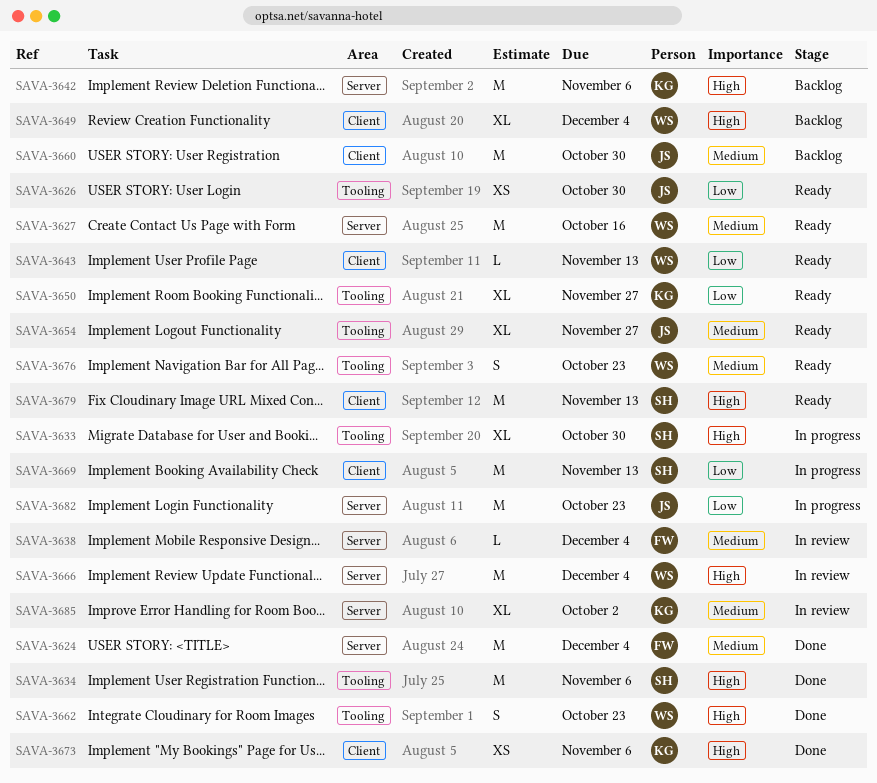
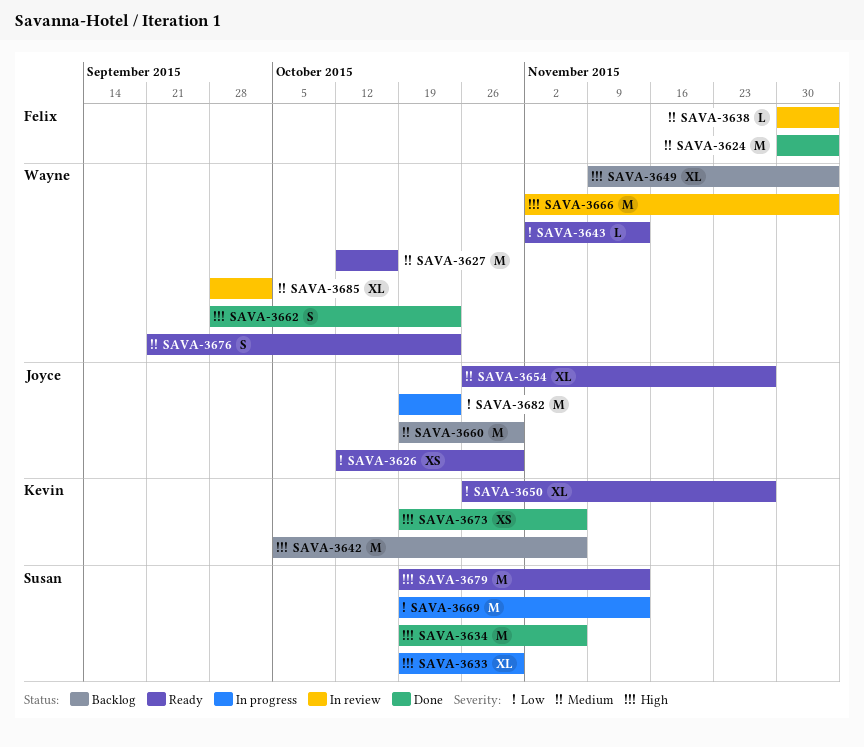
SAVA-3685, owner: Kevin -> Wayne

